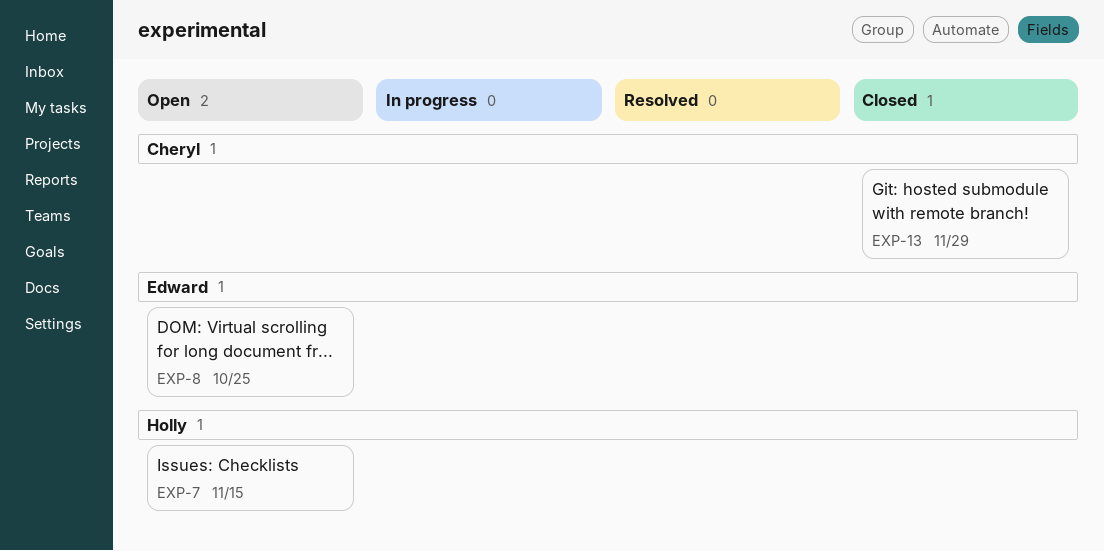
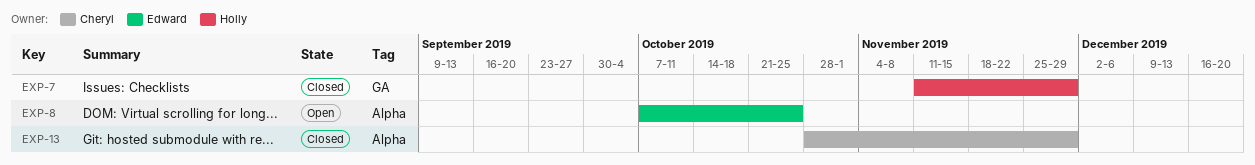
EXP-7, status: Open -> Closed
EXP-7, due: Nov 15 -> Nov 29

